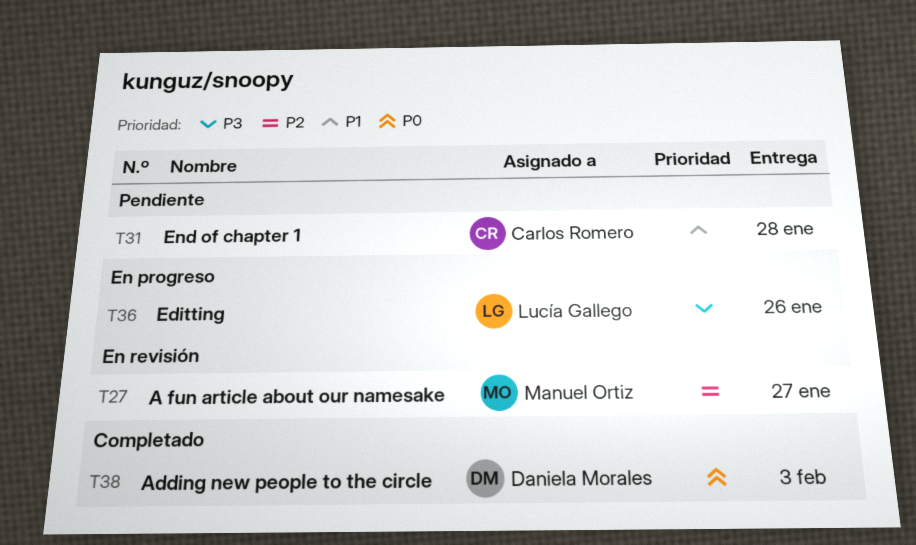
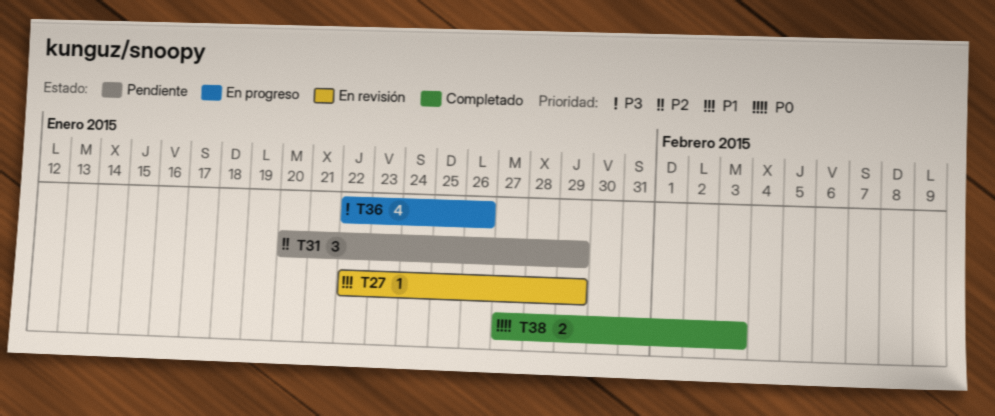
T27, priority: P2 -> P1
T27, due: Jan 27 -> Jan 29
T31, priority: P1 -> P2
T31, due: Jan 28 -> Jan 29

